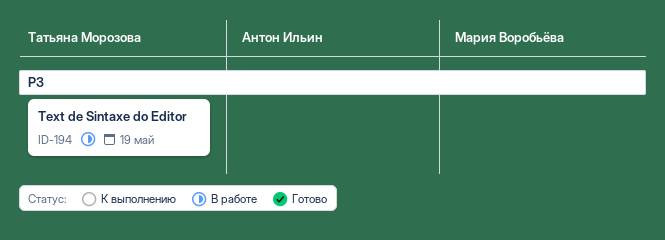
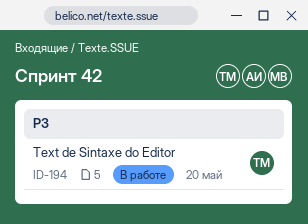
ID-194, due: May 19 -> May 20

